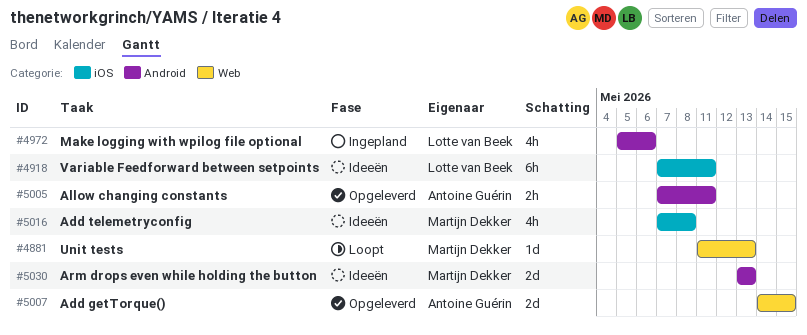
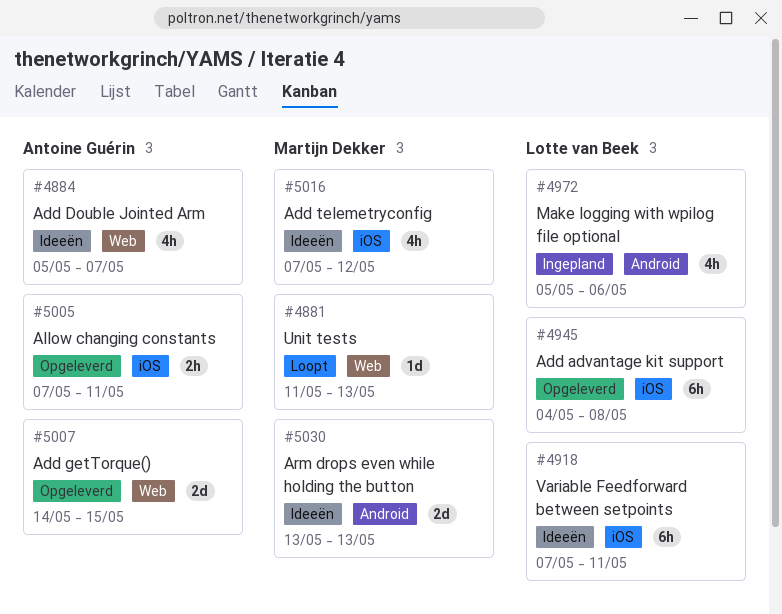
#4884: none -> present
#4945: none -> present
#5005, label: Android -> iOS
#5016, due: May 8 -> May 12

